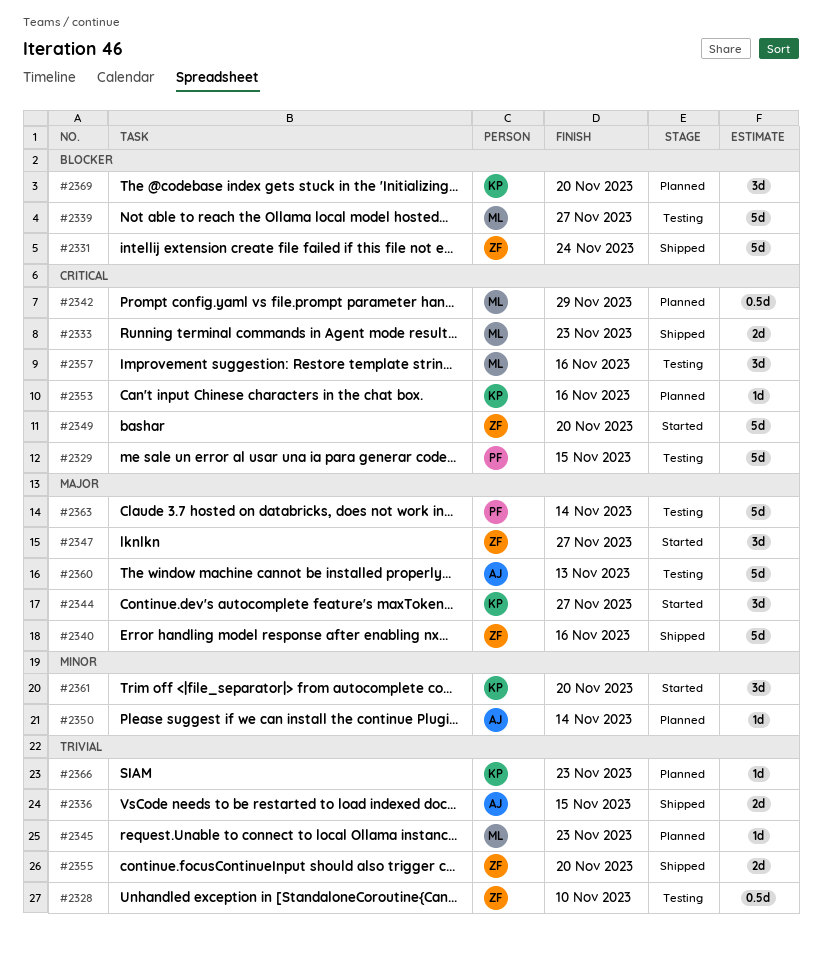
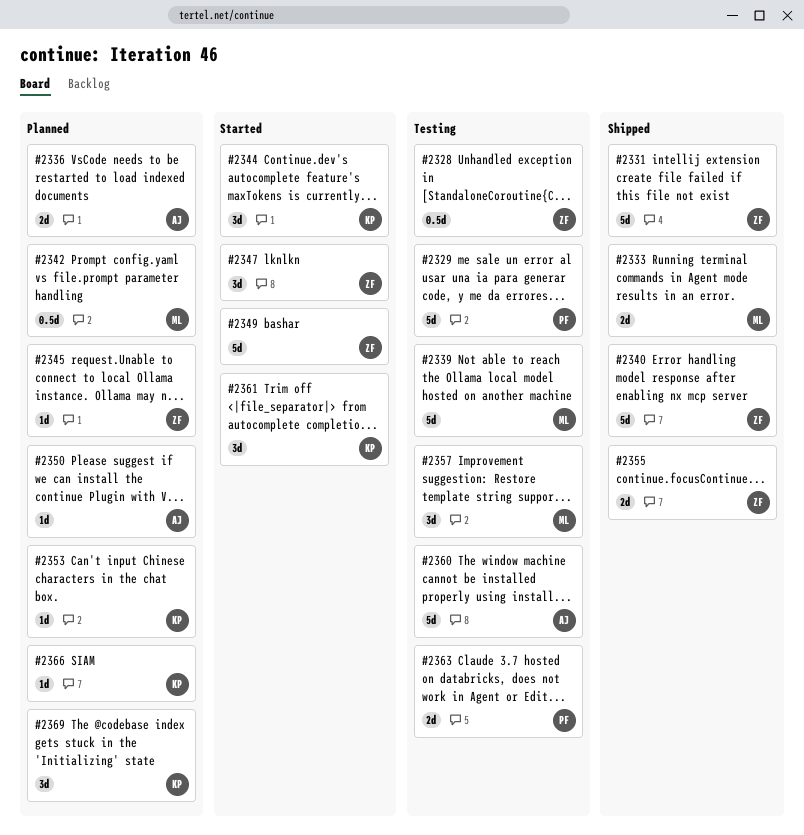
#2336, status: Shipped -> Planned
#2345, owner: ML -> ZF
#2363, estimate: 5d -> 2d

